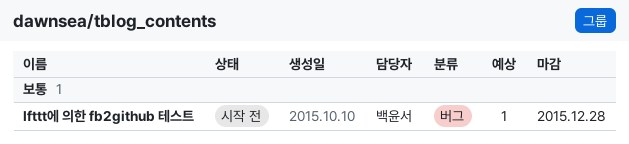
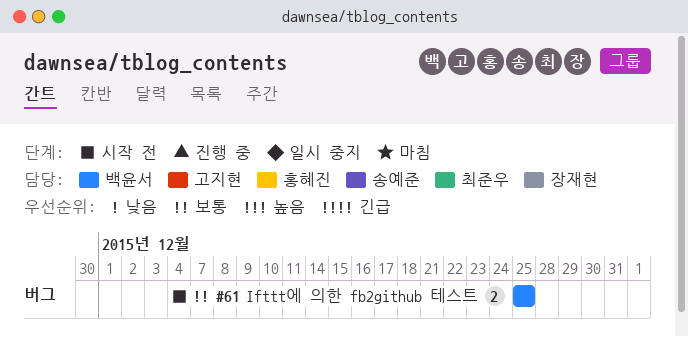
Ifttt에 의한 fb2github 테스트, estimate: 1 -> 2
Ifttt에 의한 fb2github 테스트, due: Dec 28 -> Dec 25

